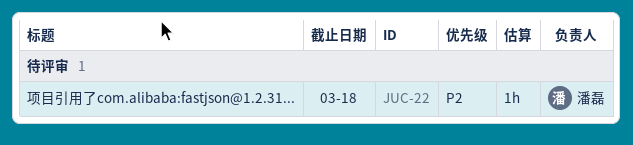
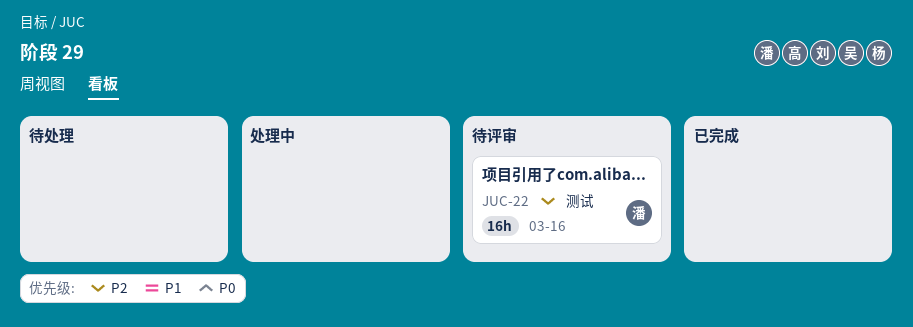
JUC-22, estimate: 1h -> 16h
JUC-22, due: Mar 18 -> Mar 16

